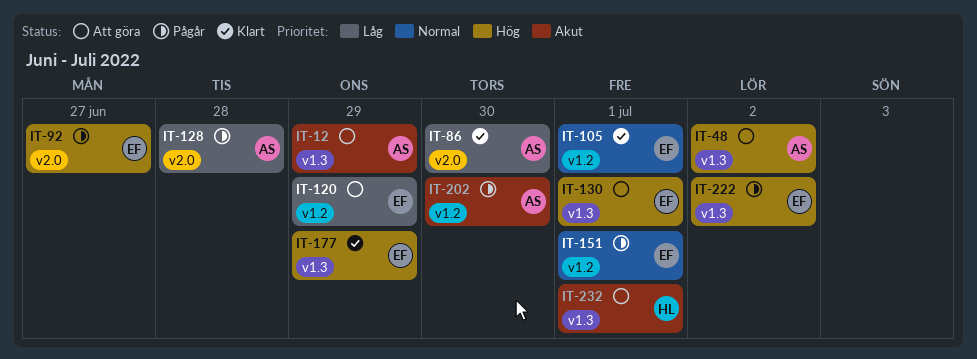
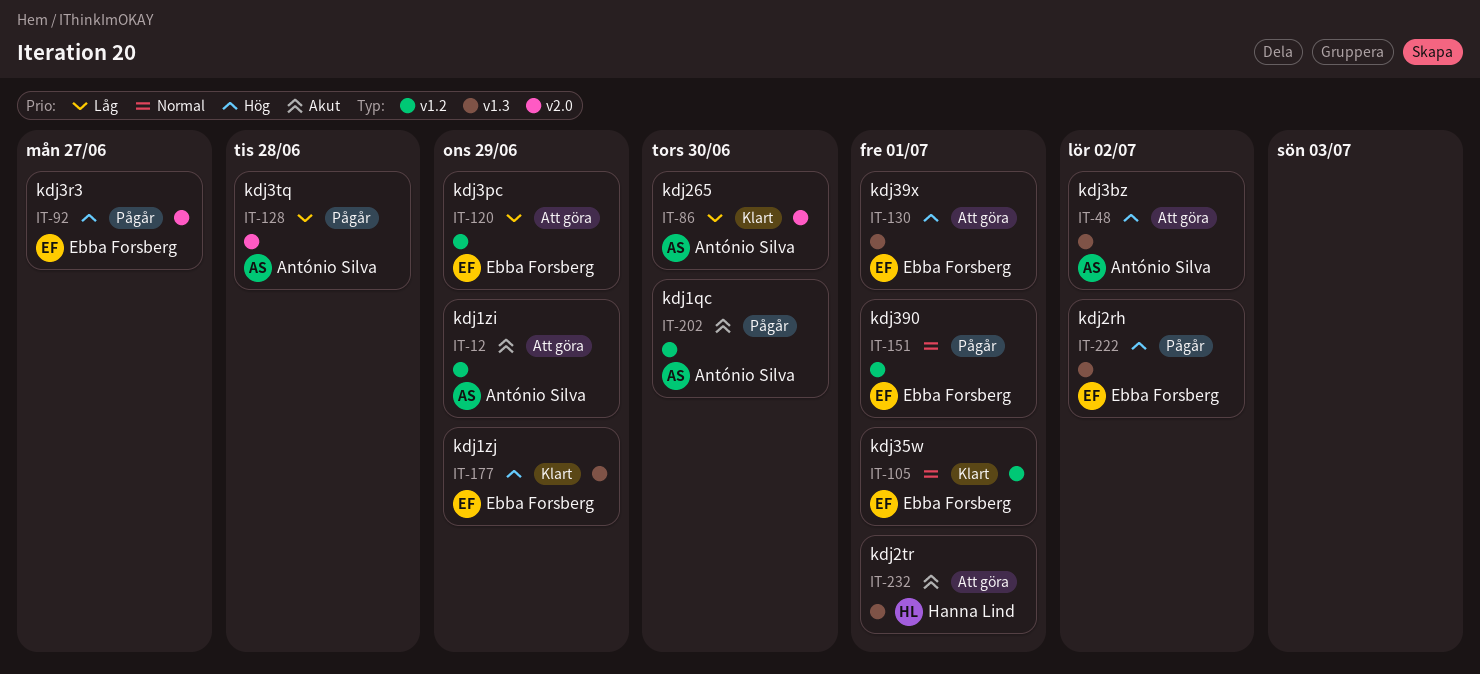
IT-12, label: v1.3 -> v1.2

